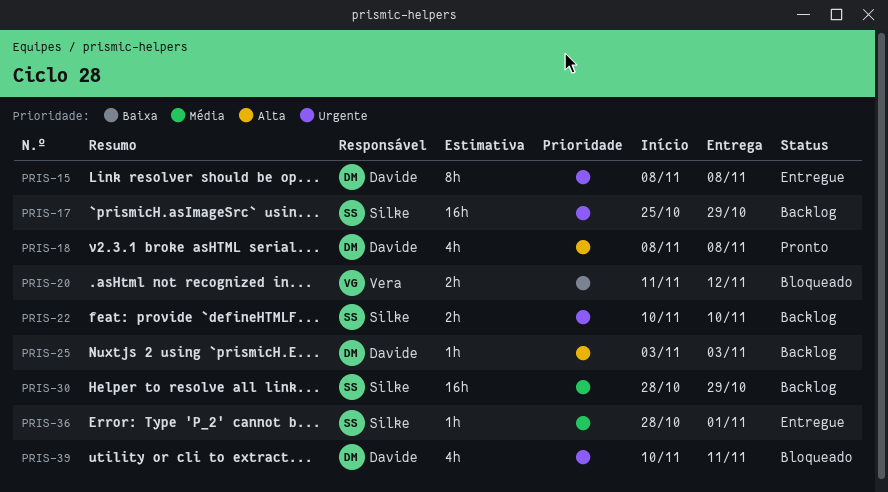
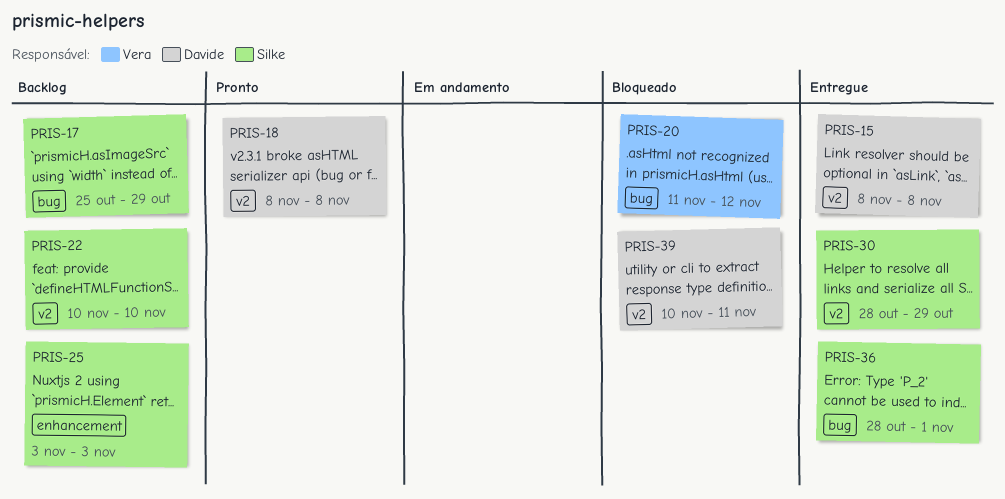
PRIS-25, owner: Davide -> Silke
PRIS-30, status: Backlog -> Entregue

